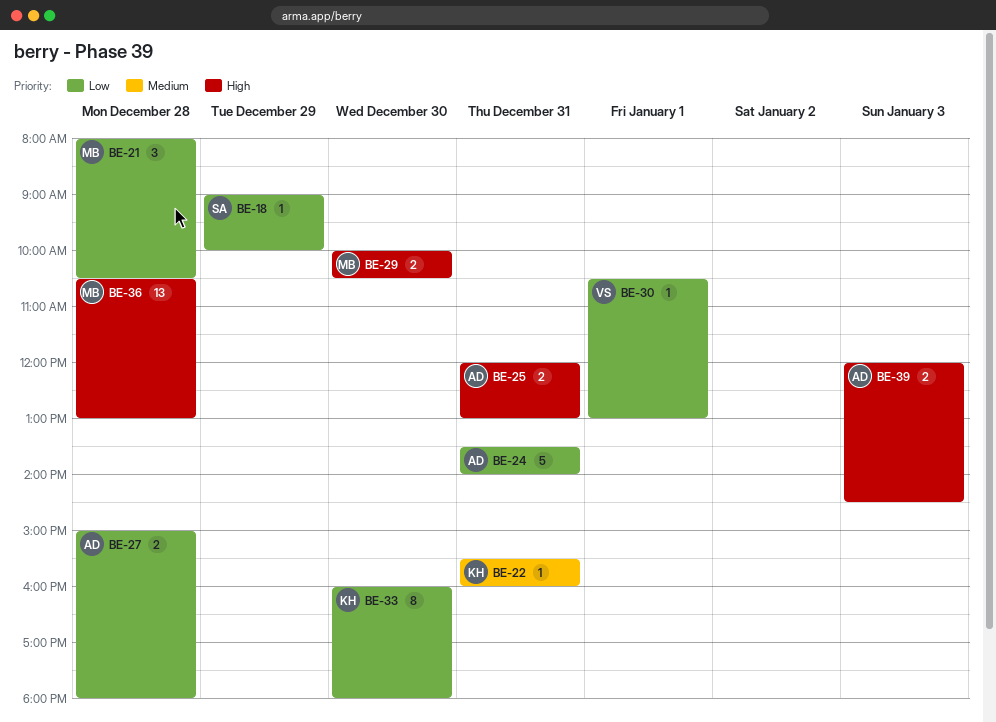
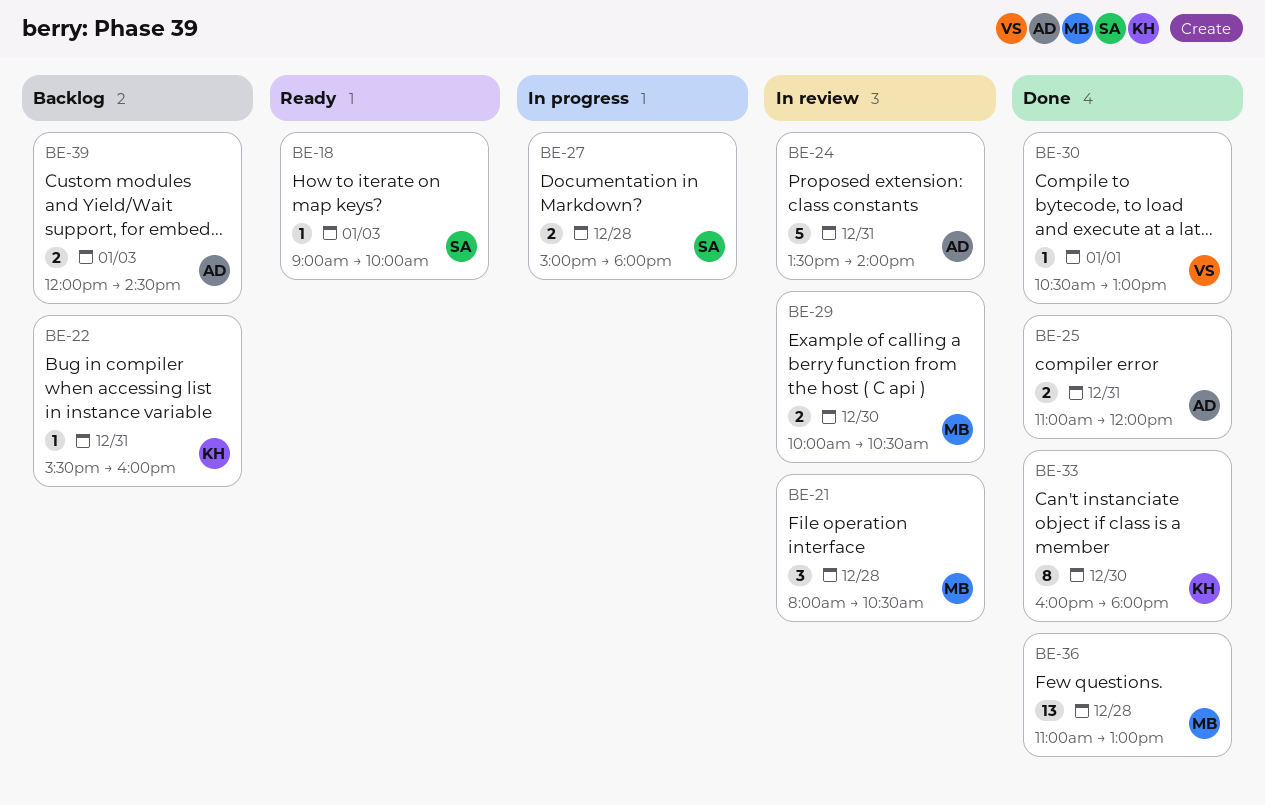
BE-18, day: Dec 29 -> Jan 3
BE-25, begins: 12:00 -> 11:00
BE-25, ends: 13:00 -> 12:00
BE-27, owner: AD -> SA
BE-36, begins: 10:30 -> 11:00

